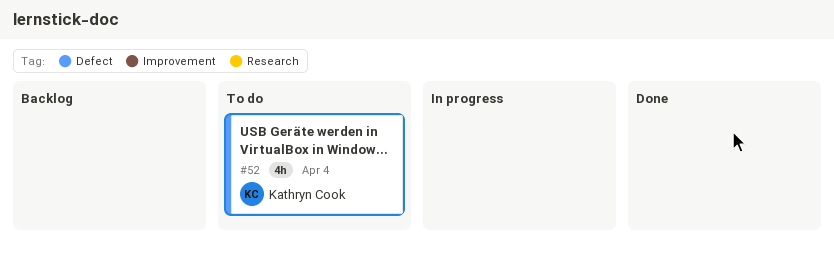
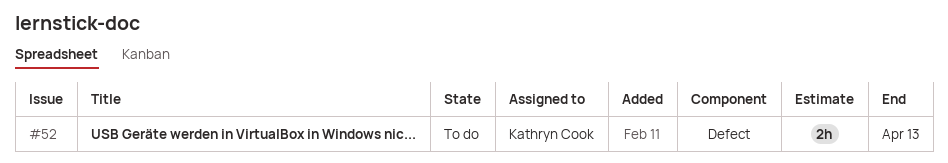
#52, estimate: 4h -> 2h
#52, due: Apr 4 -> Apr 13

